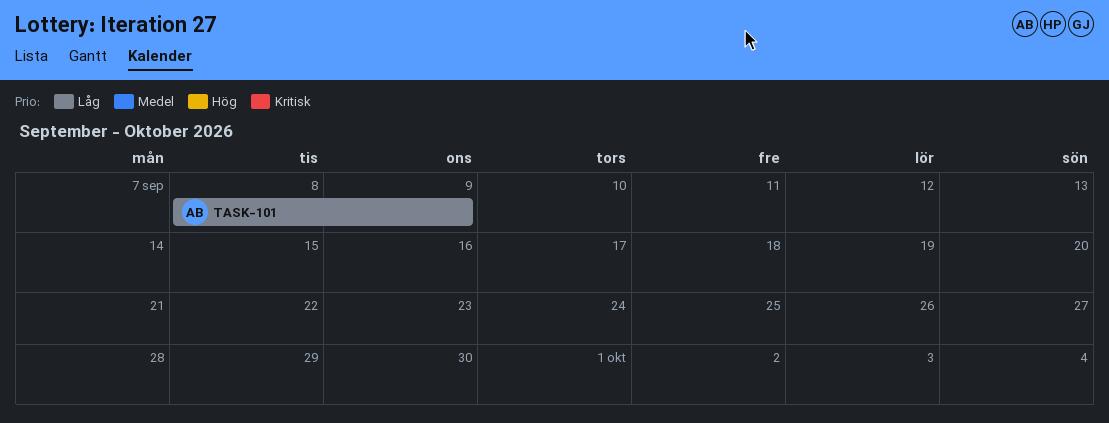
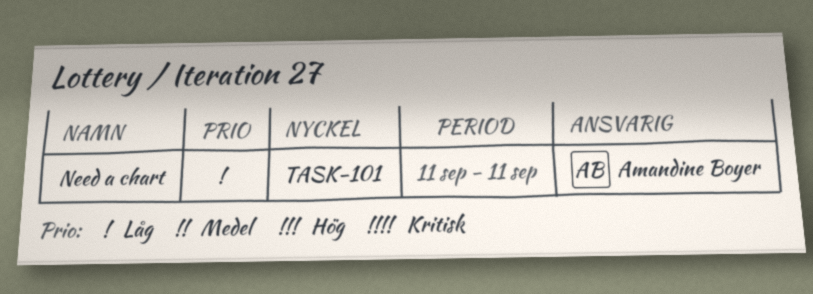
TASK-101, start: Sep 8 -> Sep 11
TASK-101, due: Sep 9 -> Sep 11

